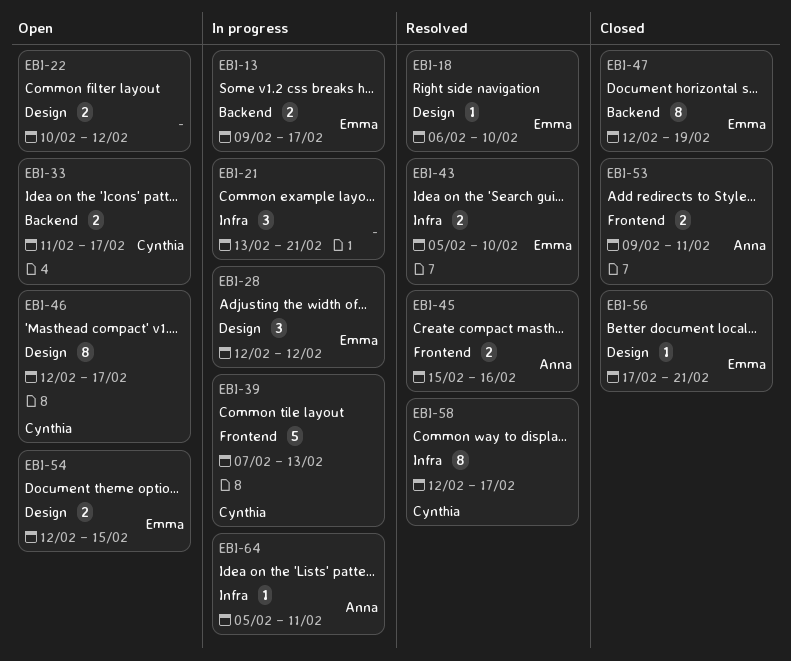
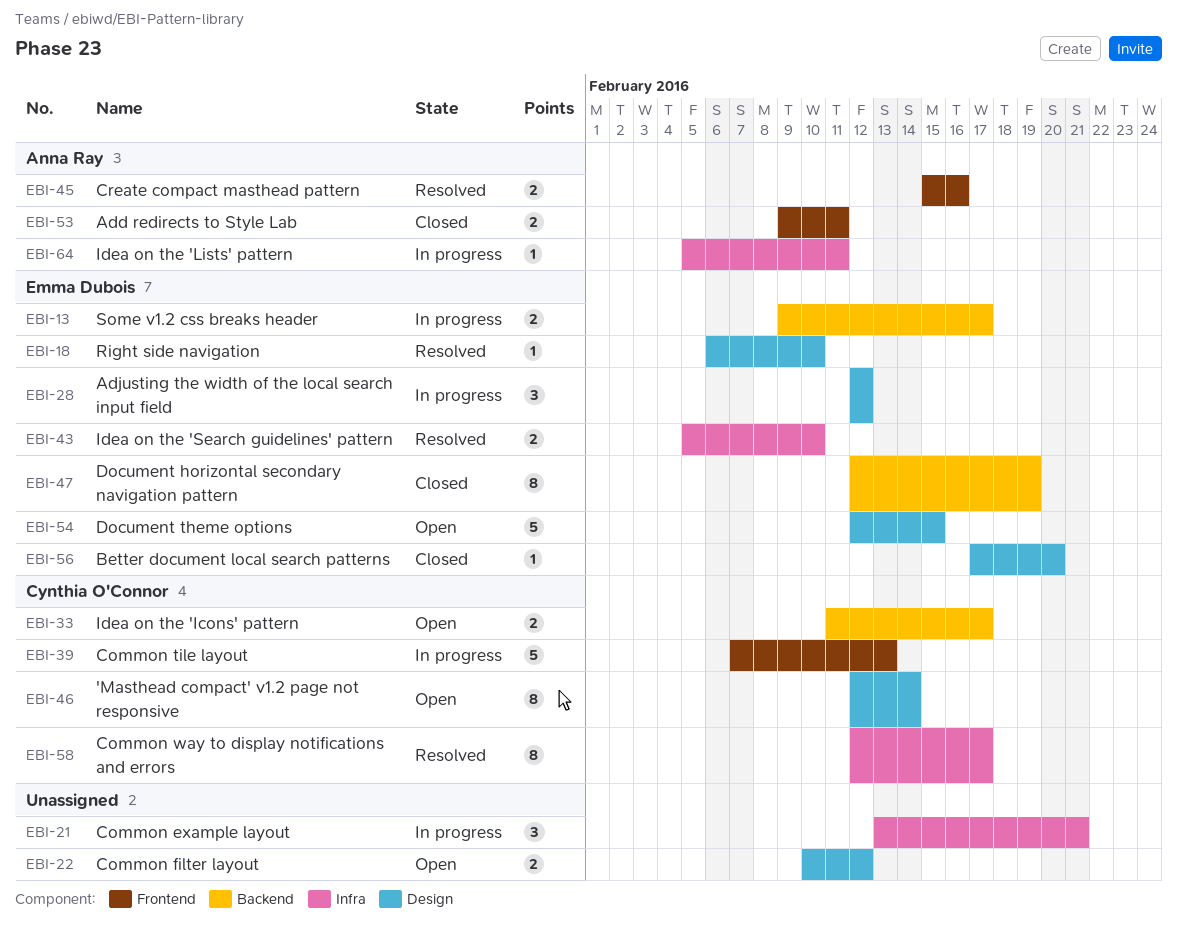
EBI-46, due: Feb 17 -> Feb 14
EBI-54, estimate: 2 -> 5
EBI-56, due: Feb 21 -> Feb 20

